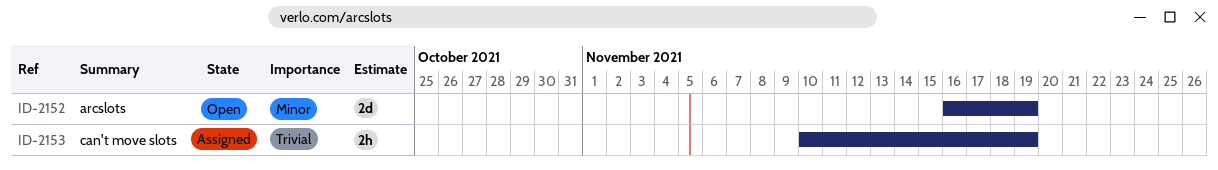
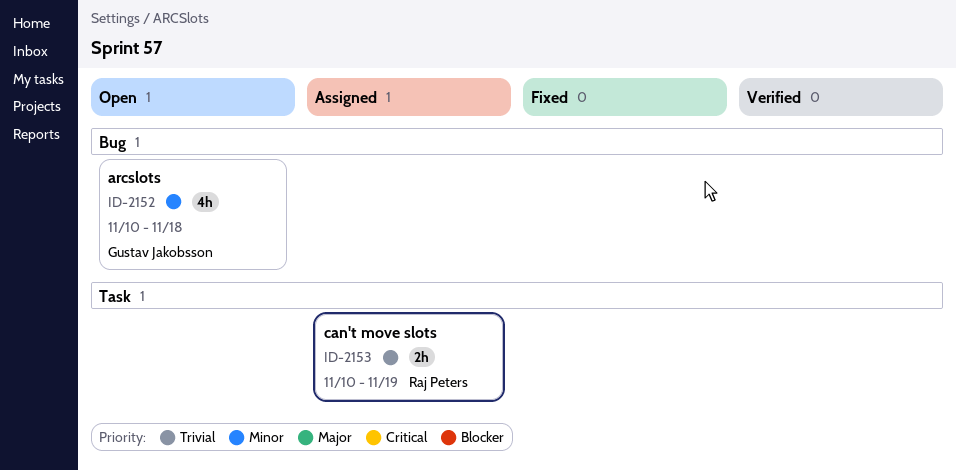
ID-2152, estimate: 2d -> 4h
ID-2152, start: Nov 16 -> Nov 10
ID-2152, due: Nov 19 -> Nov 18

